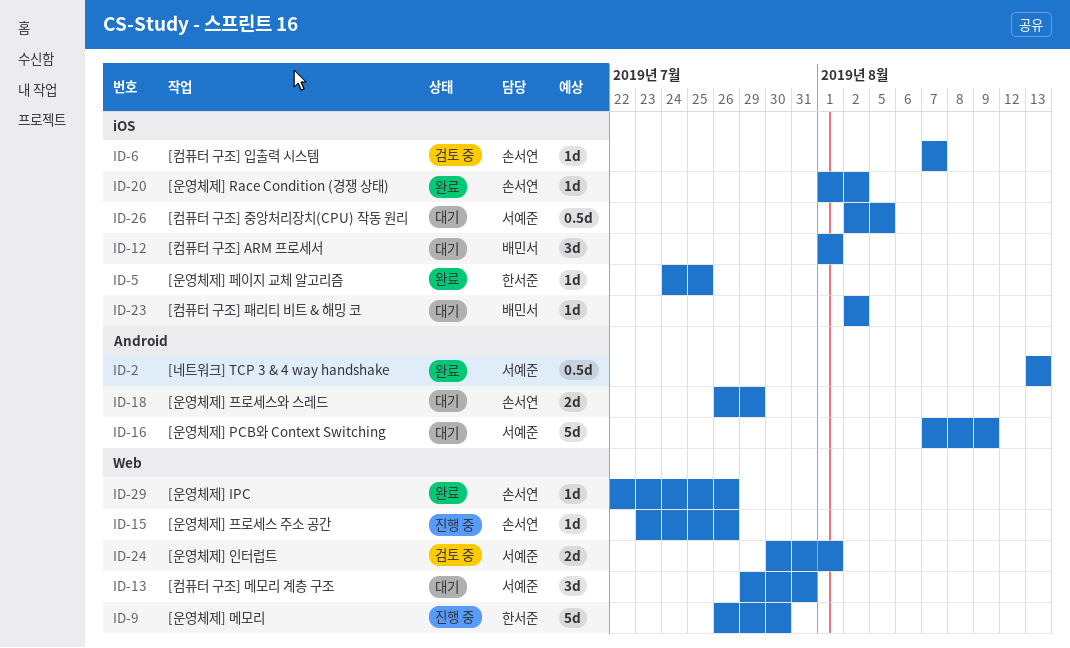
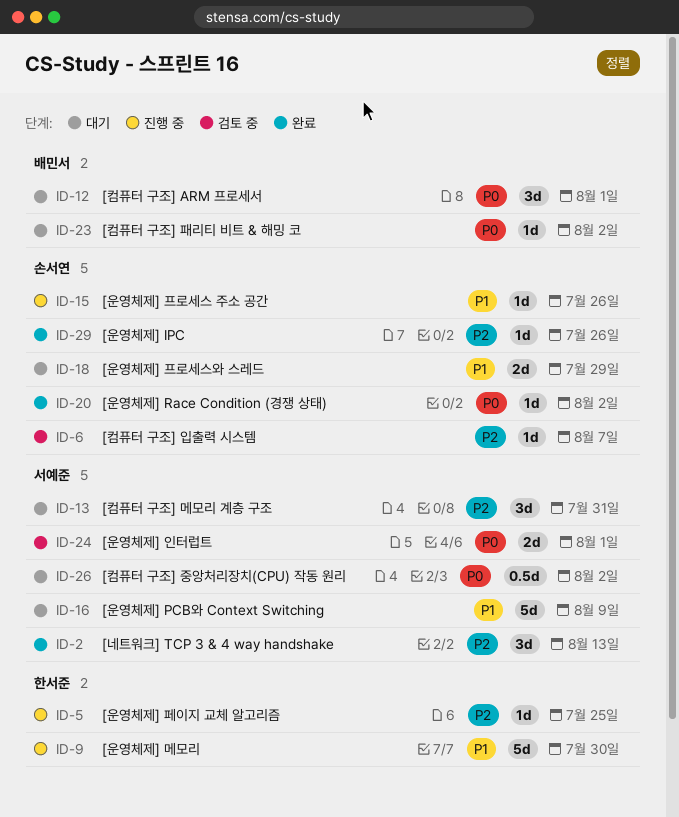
ID-2, estimate: 0.5d -> 3d
ID-5, status: 완료 -> 진행 중
ID-26, due: Aug 5 -> Aug 2

